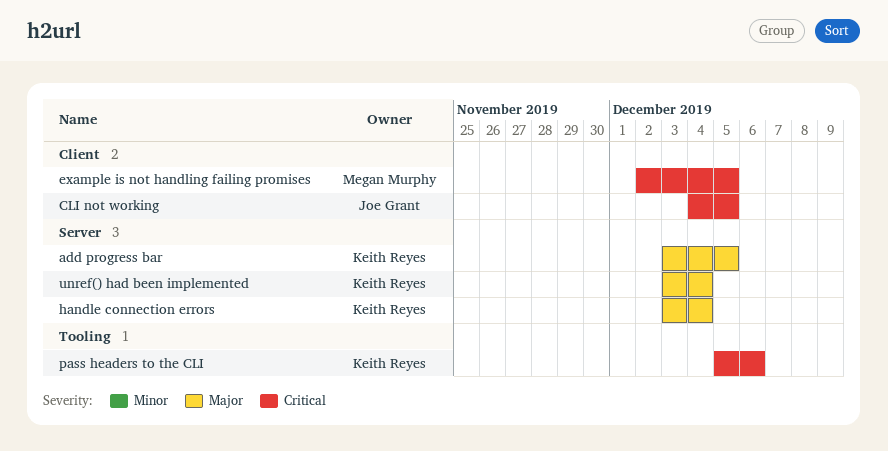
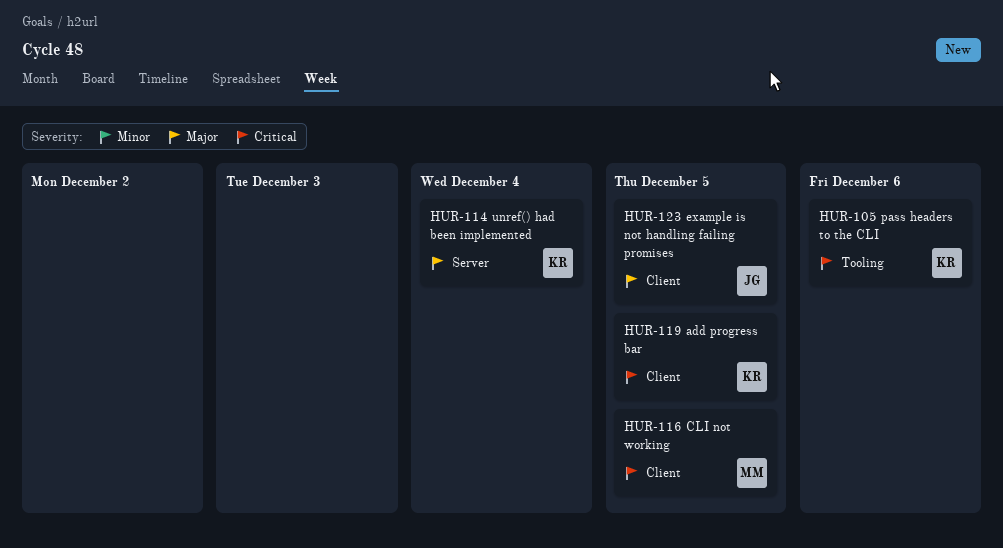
add progress bar, priority: Major -> Critical
add progress bar, label: Server -> Client
CLI not working, owner: Joe Grant -> Megan Murphy
example is not handling failing promises, owner: Megan Murphy -> Joe Grant
example is not handling failing promises, priority: Critical -> Major
handle connection errors: present -> none

